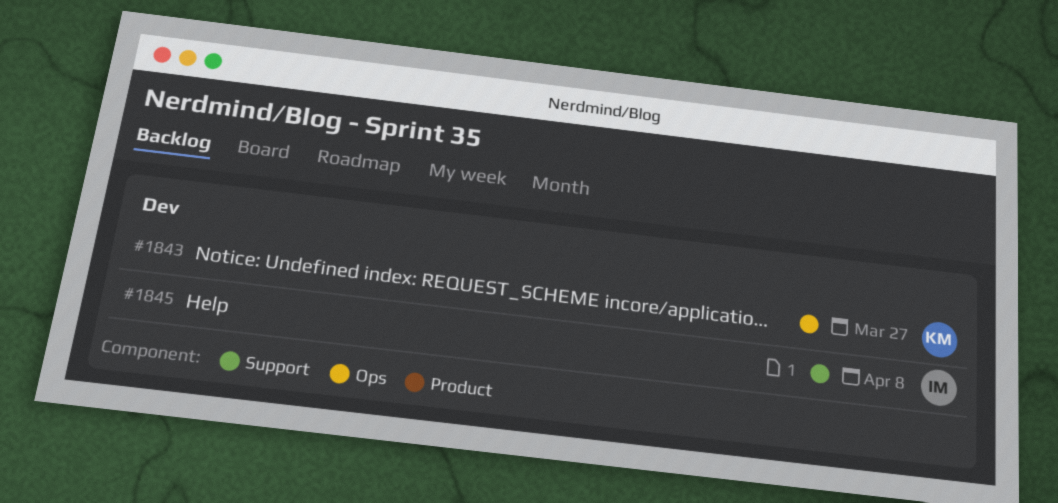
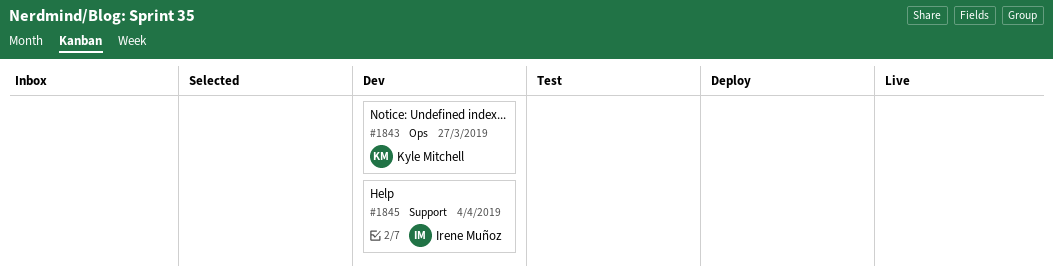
#1845, due: Apr 8 -> Apr 4

